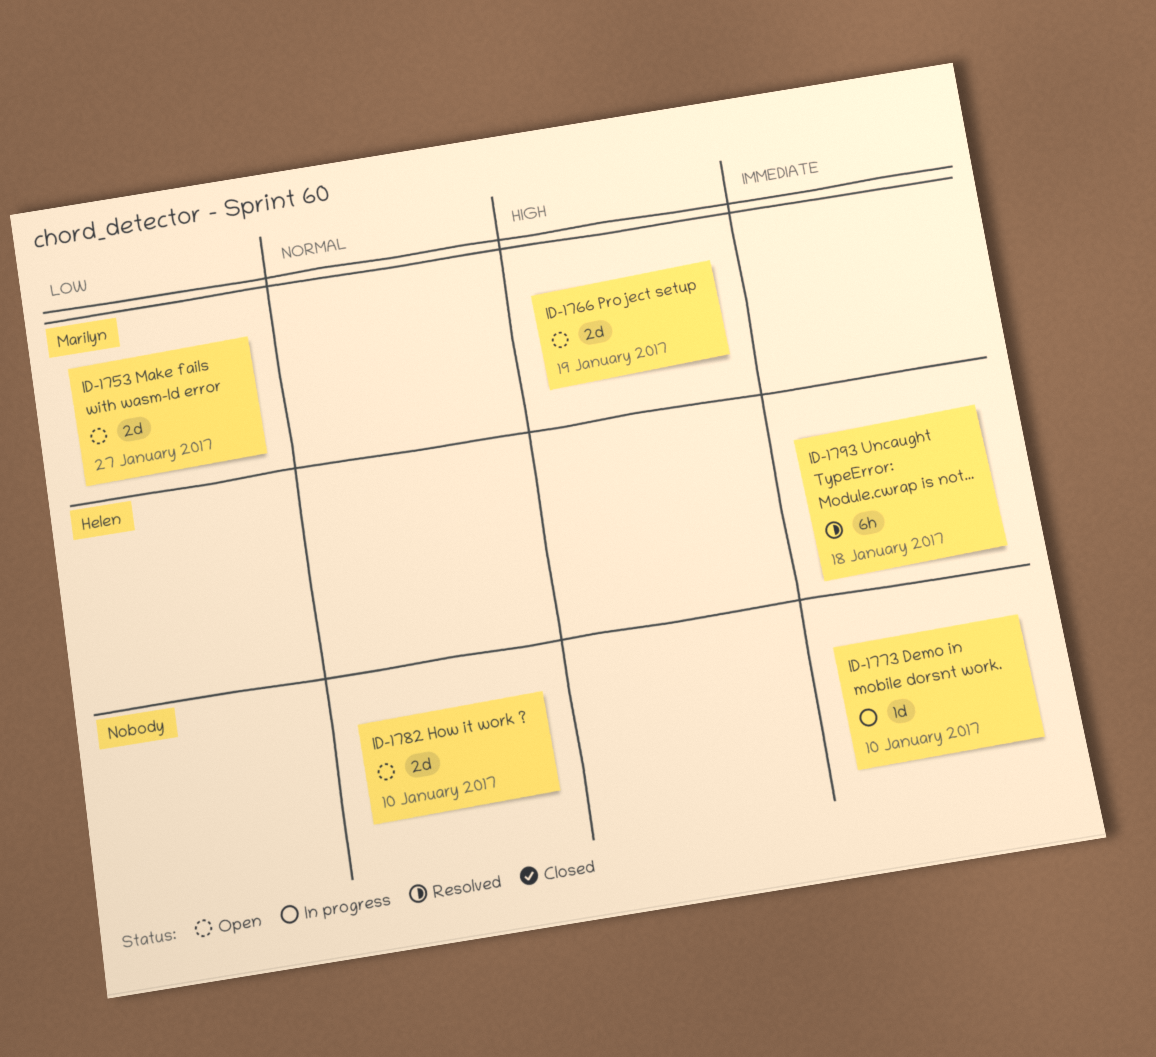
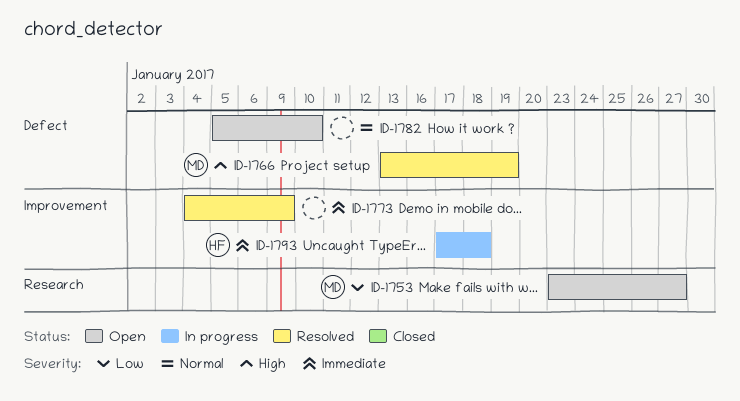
ID-1766, status: Open -> Resolved
ID-1773, status: In progress -> Resolved
ID-1773, due: Jan 10 -> Jan 9
ID-1793, status: Resolved -> In progress

